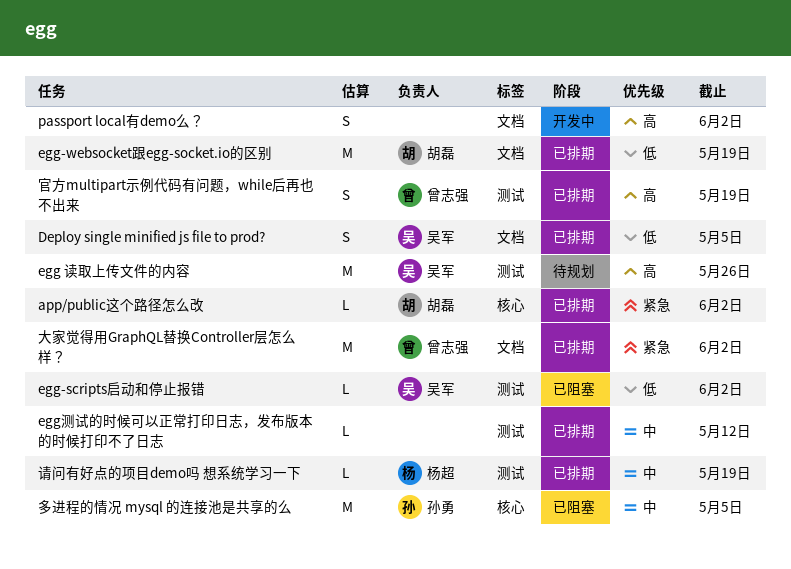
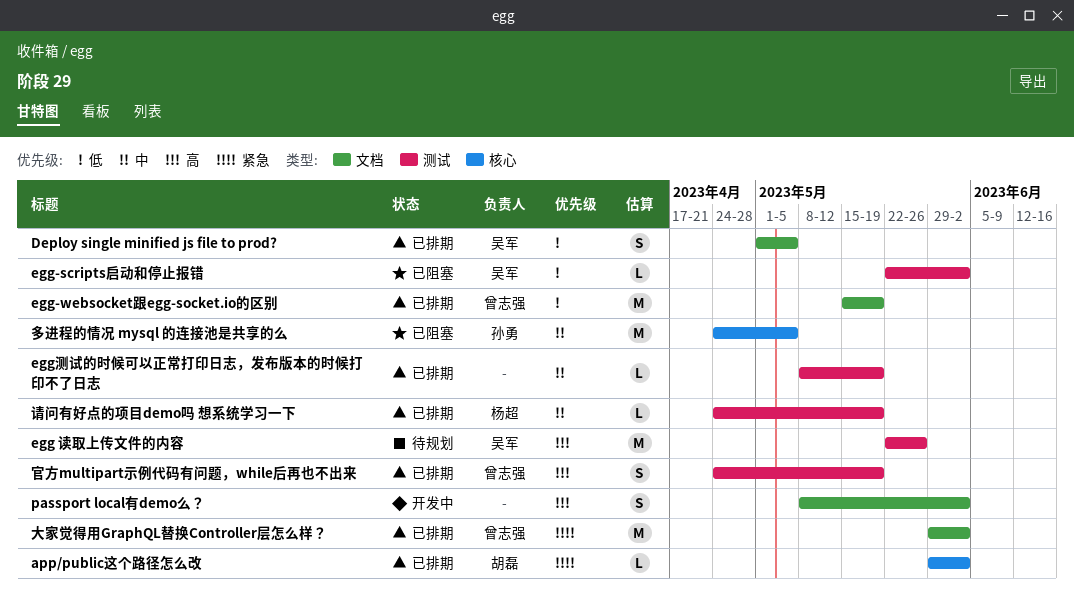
egg-websocket跟egg-socket.io的区别, owner: 胡磊 -> 曾志强
egg测试的时候可以正常打印日志，发布版本的时候打印不了日志, due: May 12 -> May 19

